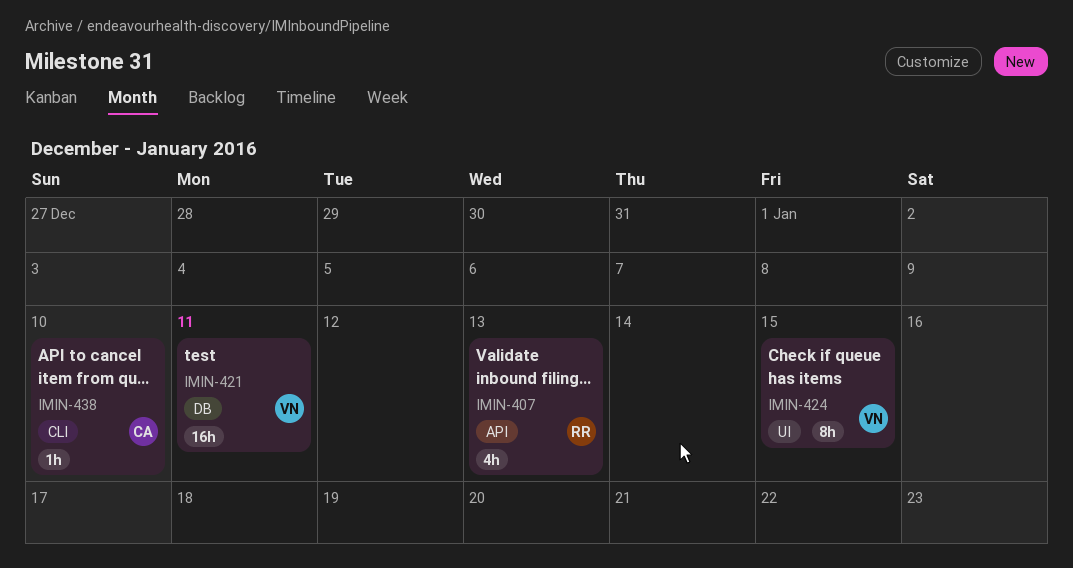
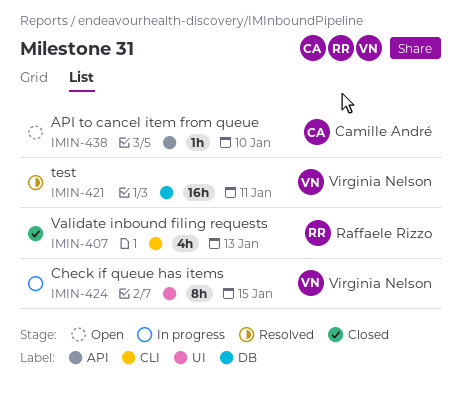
IMIN-407, label: API -> CLI
IMIN-438, label: CLI -> API

